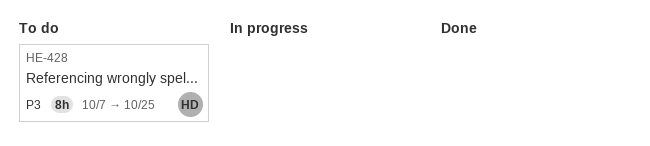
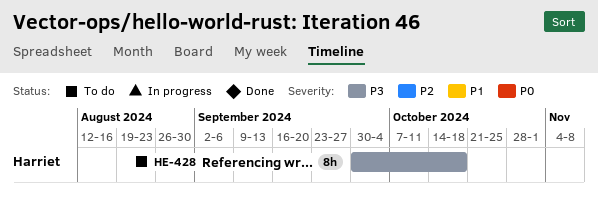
HE-428, start: Oct 7 -> Sep 30
HE-428, due: Oct 25 -> Oct 18

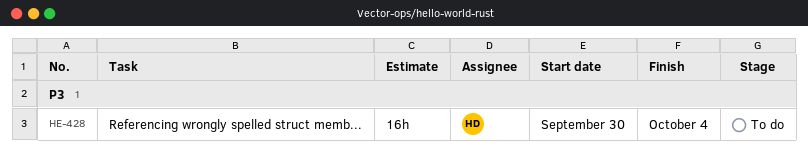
HE-428, estimate: 8h -> 16h
HE-428, due: Oct 18 -> Oct 4

